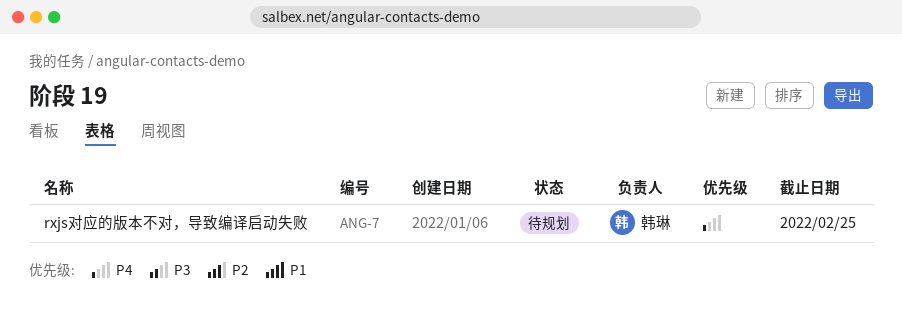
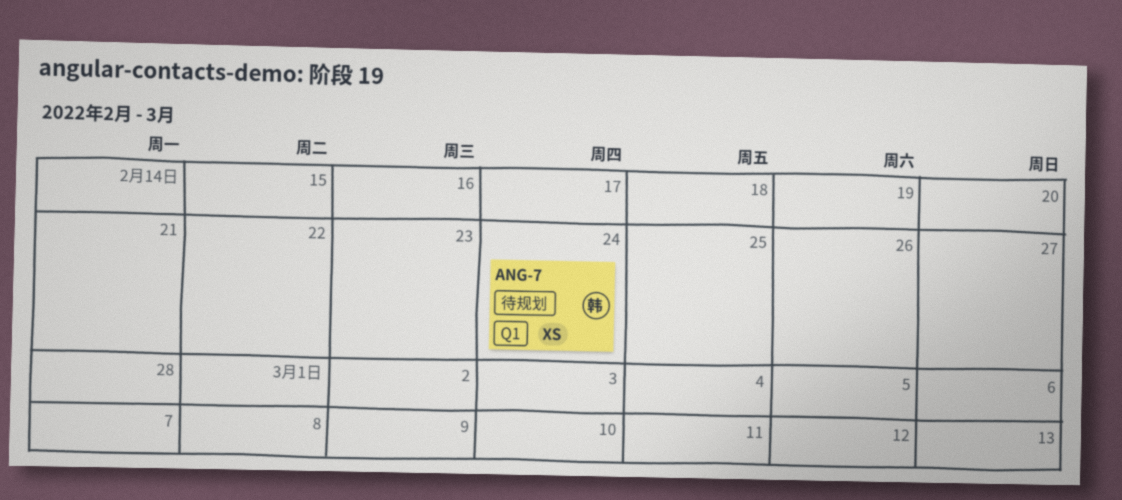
ANG-7, due: Feb 25 -> Feb 24

